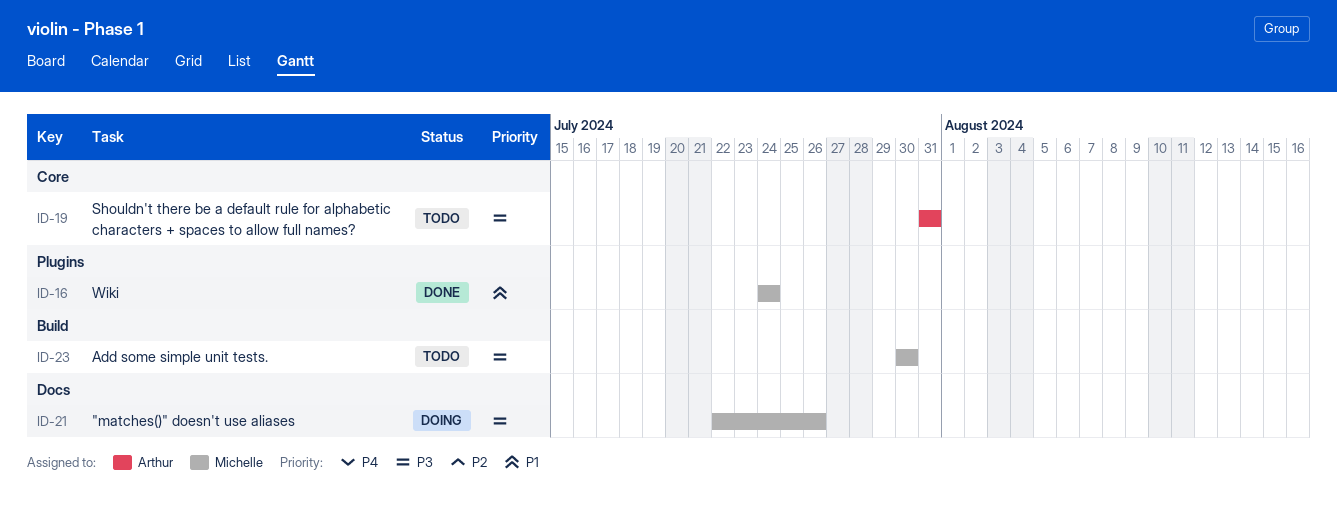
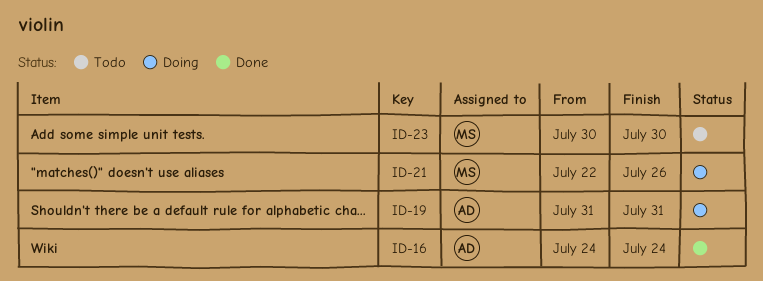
ID-16, owner: Michelle -> Arthur
ID-19, status: Todo -> Doing

